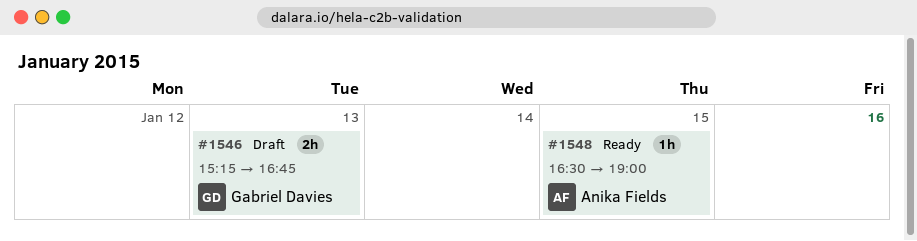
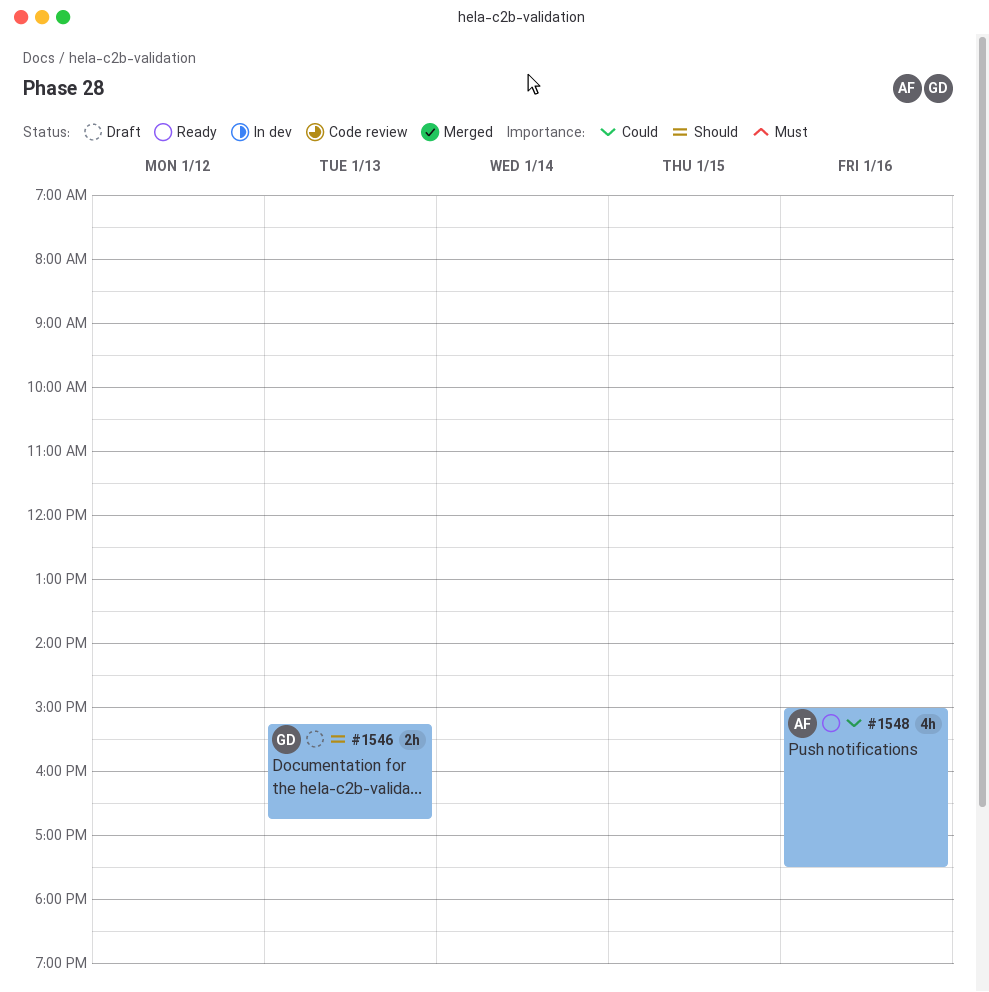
#1548, estimate: 1h -> 4h
#1548, day: Jan 15 -> Jan 16
#1548, begins: 16:30 -> 15:00
#1548, ends: 19:00 -> 17:30

